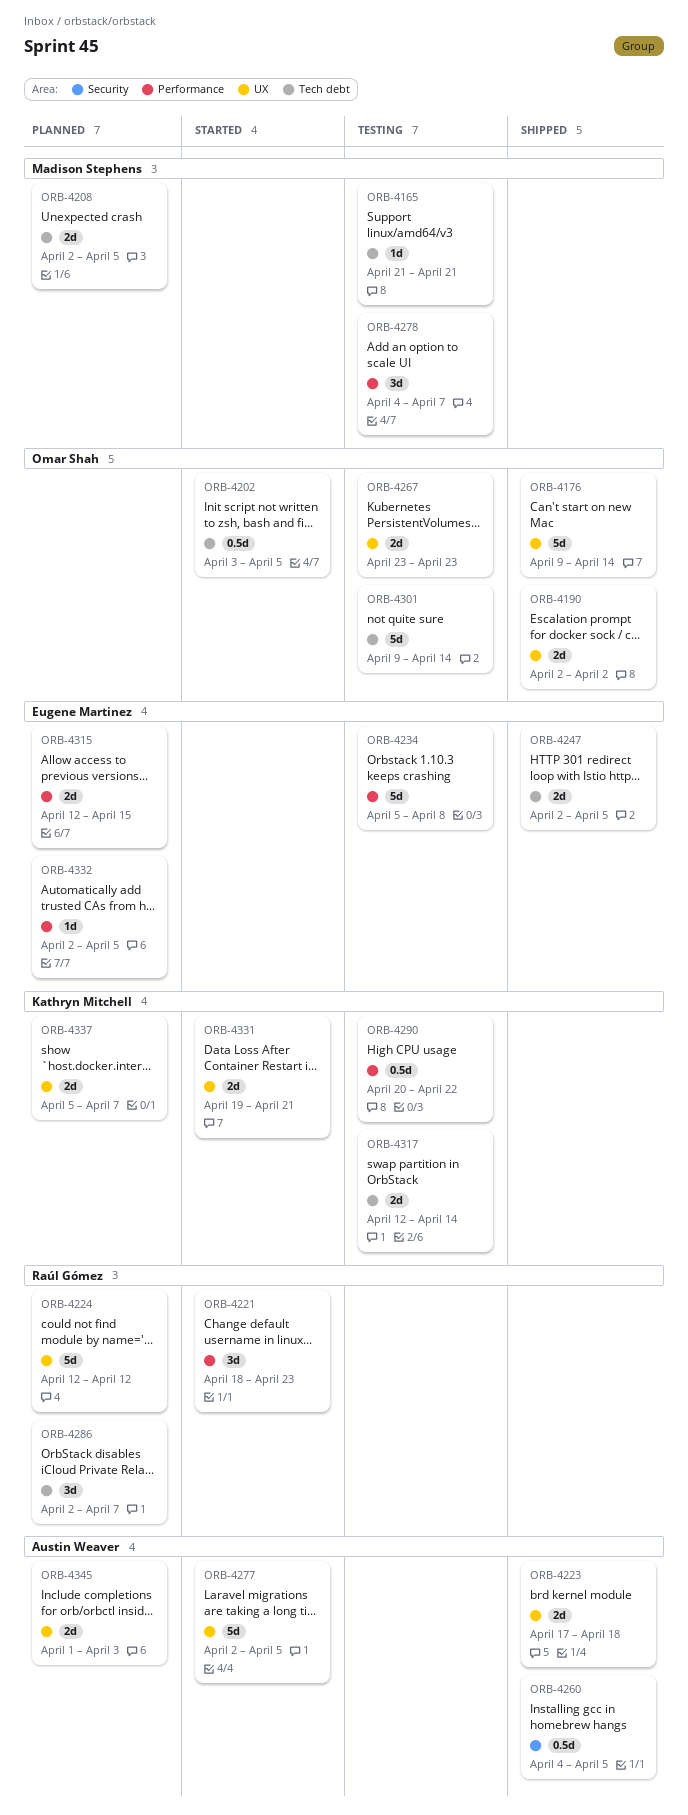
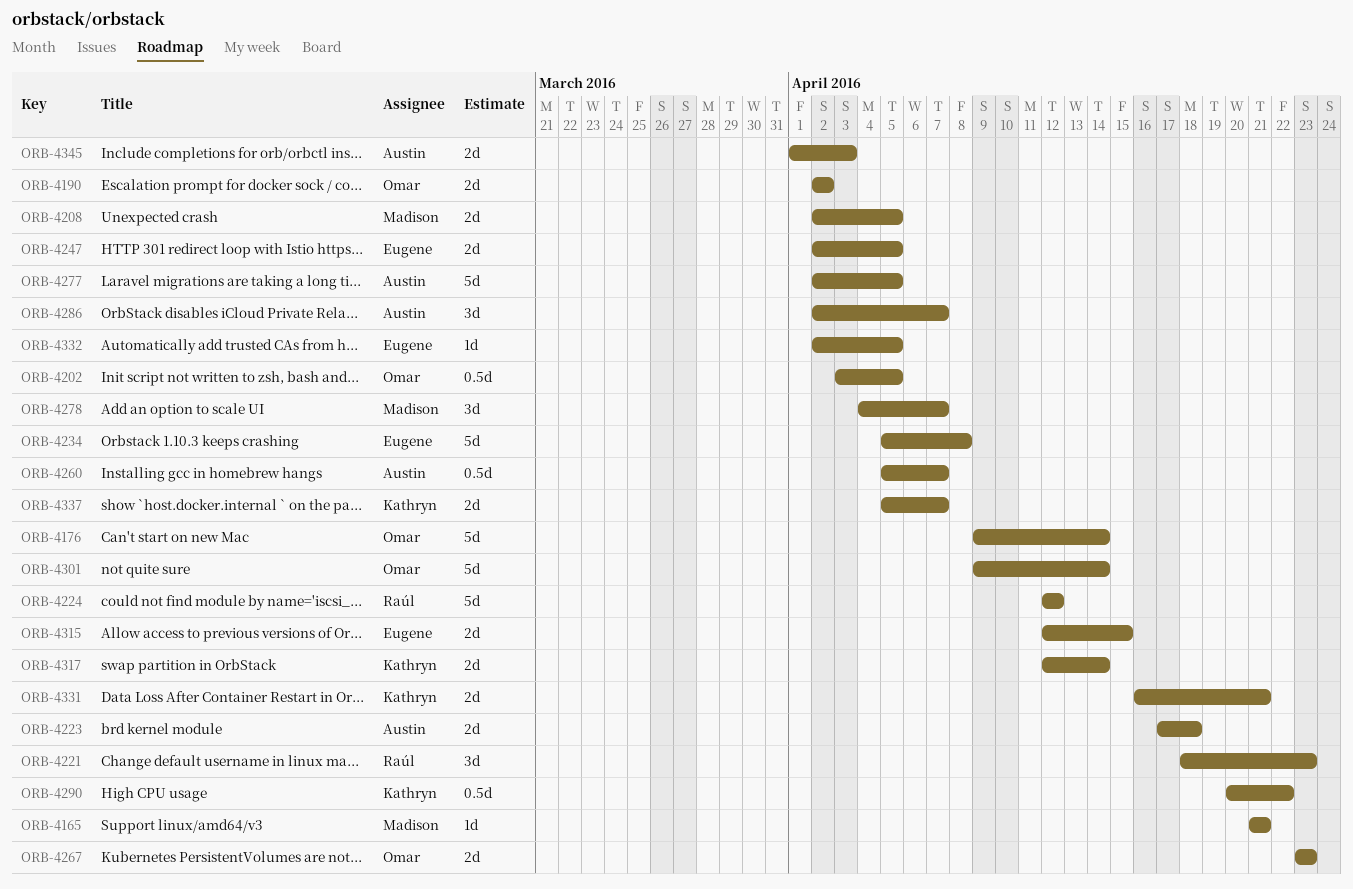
ORB-4260, start: Apr 4 -> Apr 5
ORB-4260, due: Apr 5 -> Apr 7
ORB-4286, owner: Raúl Gómez -> Austin Weaver
ORB-4331, start: Apr 19 -> Apr 16

